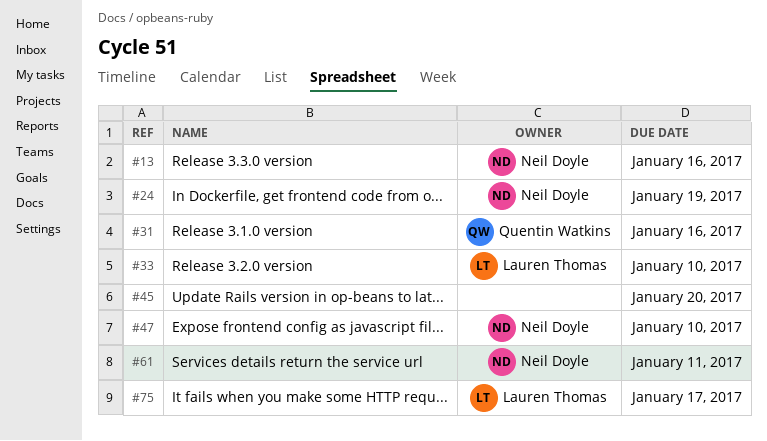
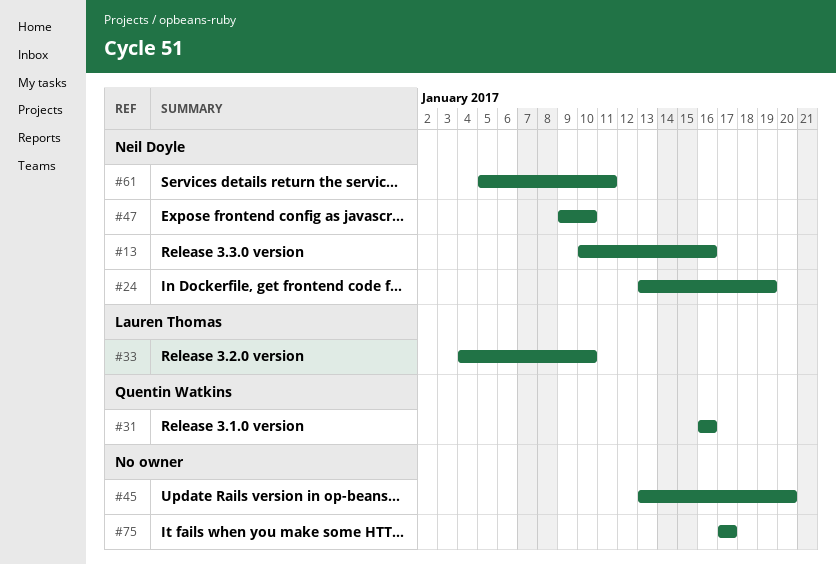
#75, owner: Lauren Thomas -> none

